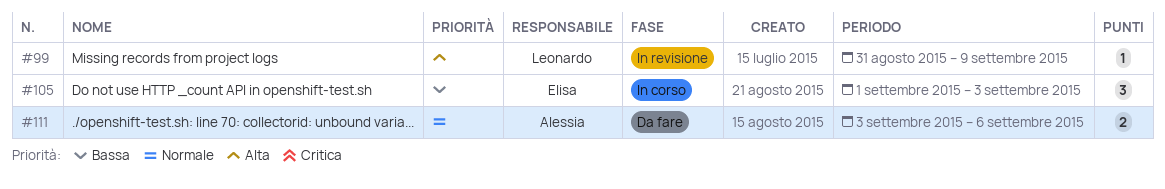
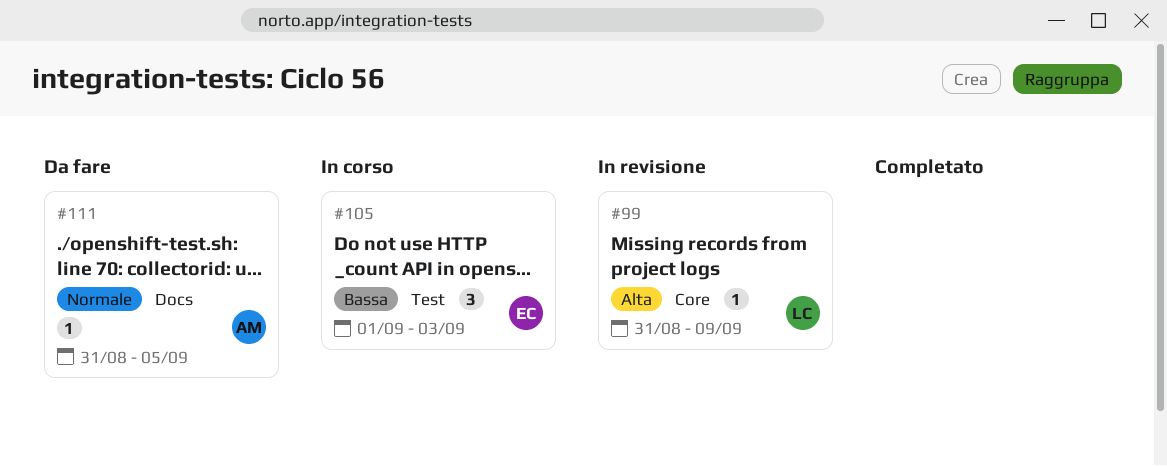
#111, estimate: 2 -> 1
#111, start: Sep 3 -> Aug 31
#111, due: Sep 6 -> Sep 5

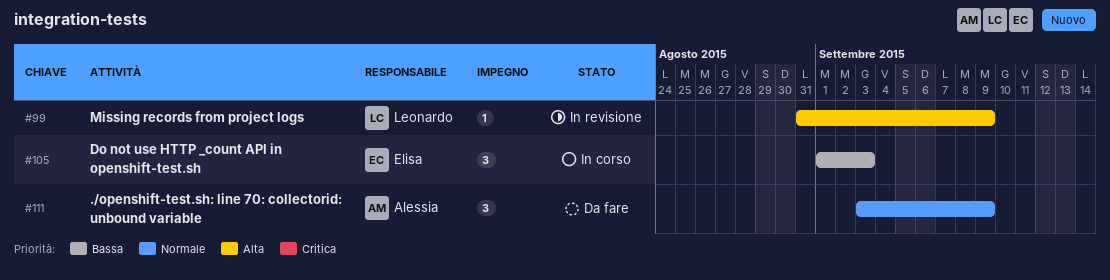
#111, estimate: 1 -> 3
#111, start: Aug 31 -> Sep 3
#111, due: Sep 5 -> Sep 9

